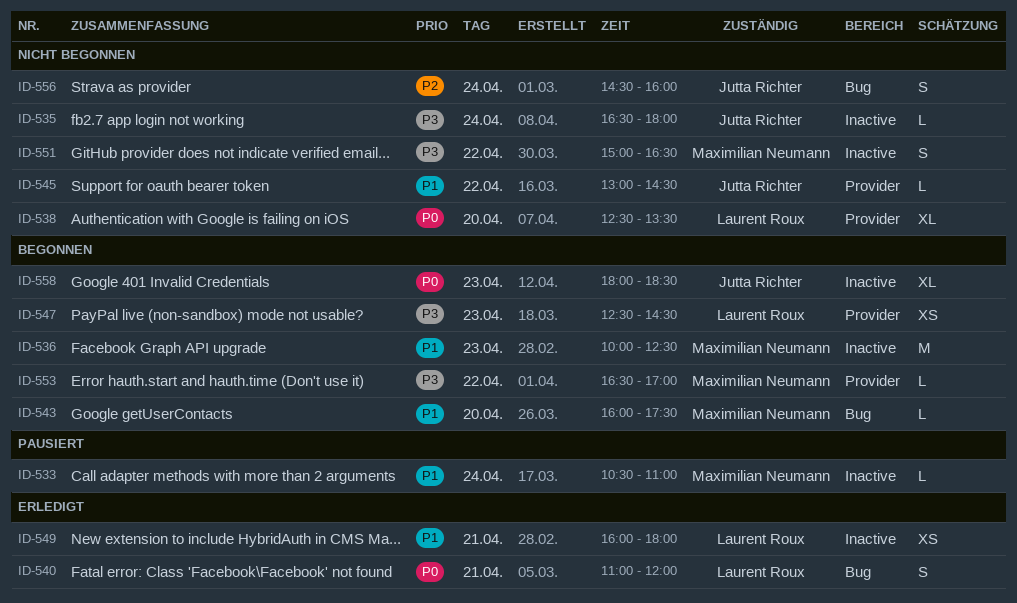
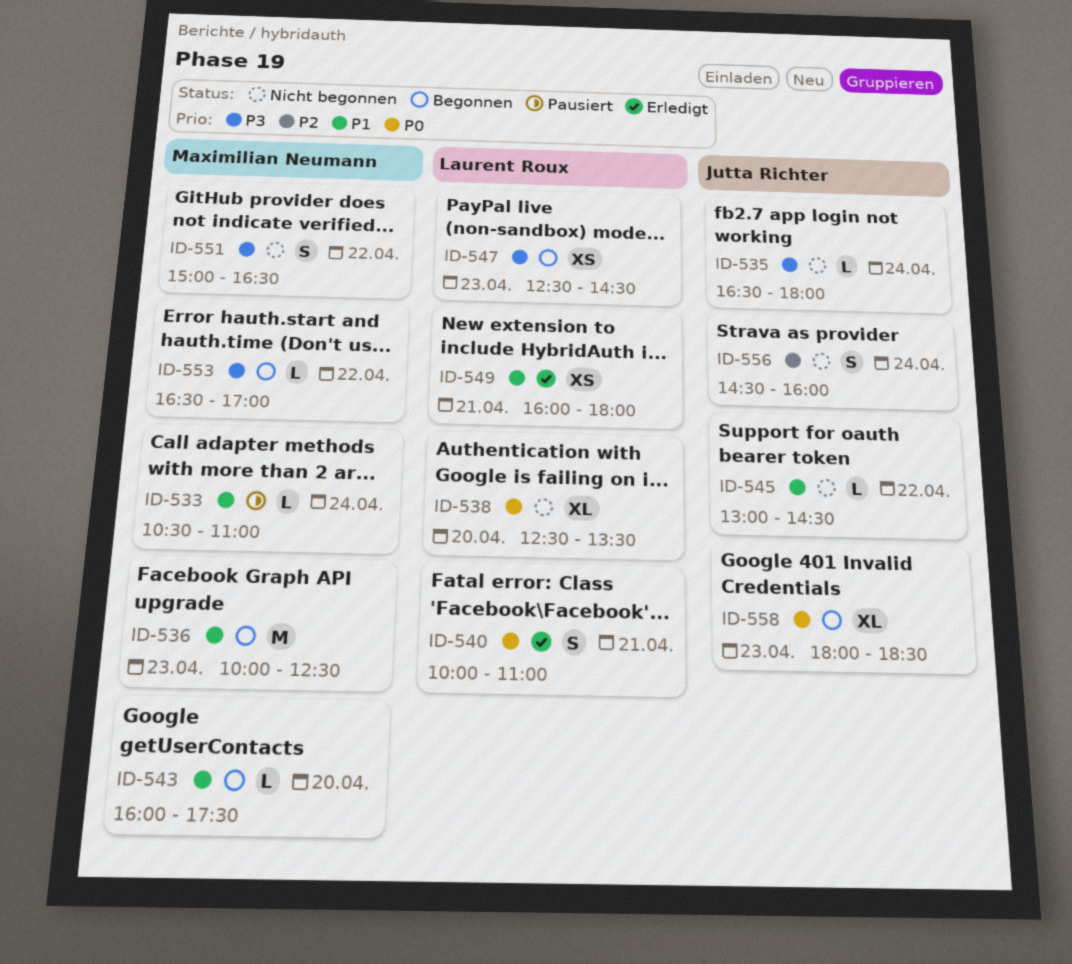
ID-540, begins: 11:00 -> 10:00
ID-540, ends: 12:00 -> 11:00

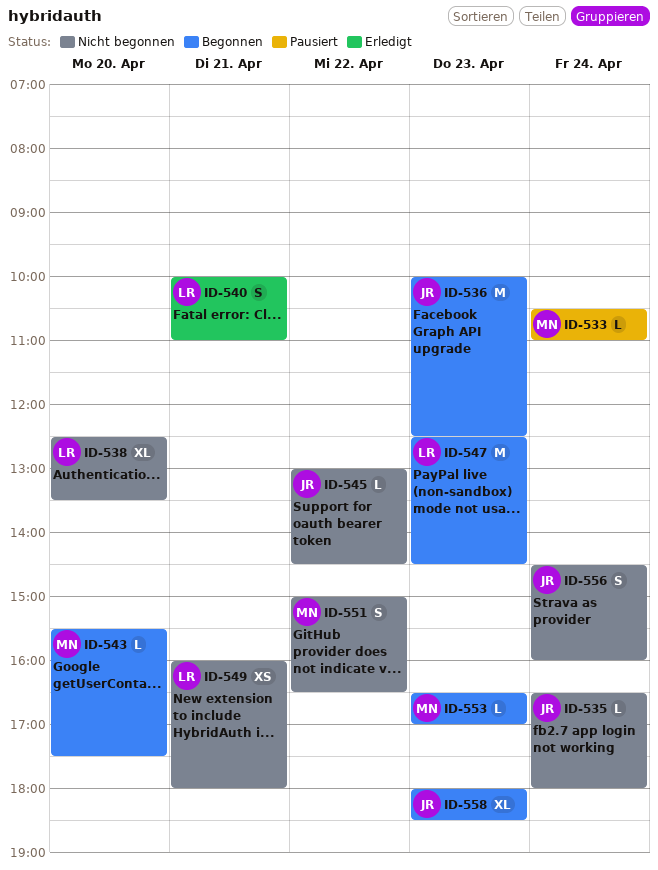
ID-536, owner: Maximilian Neumann -> Jutta Richter
ID-543, begins: 16:00 -> 15:30
ID-547, estimate: XS -> M
ID-549, status: Erledigt -> Nicht begonnen
ID-553, day: Apr 22 -> Apr 23

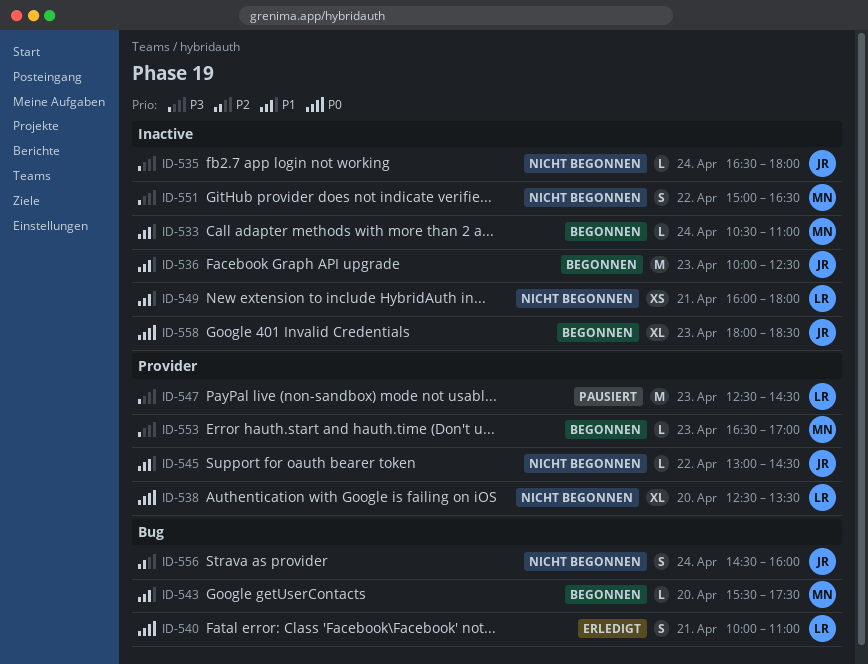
ID-533, status: Pausiert -> Begonnen
ID-547, status: Begonnen -> Pausiert

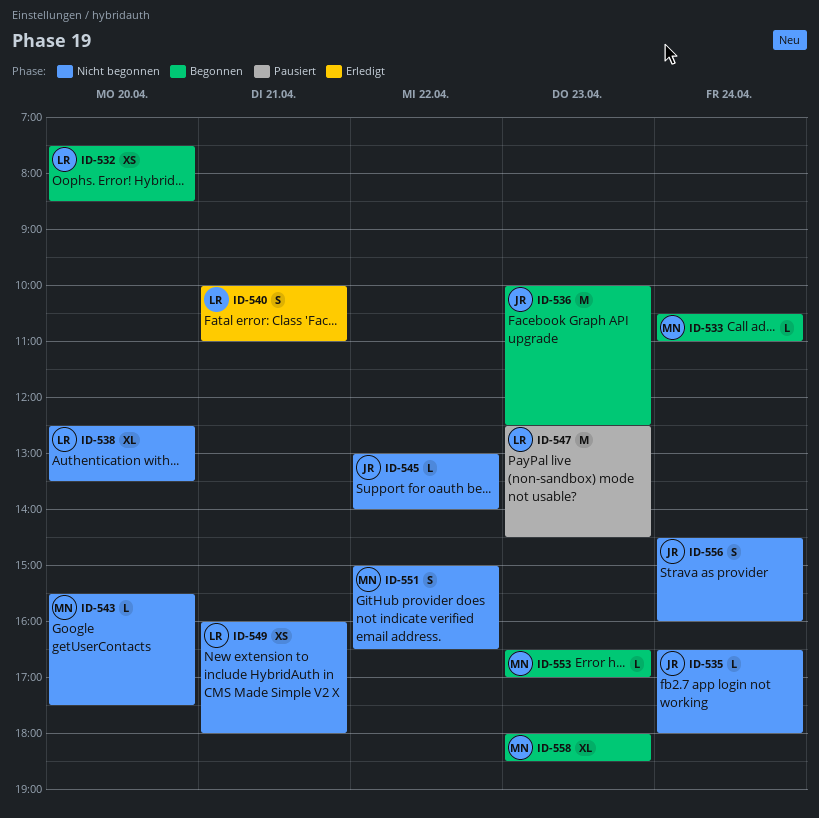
ID-532: none -> present
ID-543, status: Begonnen -> Nicht begonnen
ID-545, ends: 14:30 -> 14:00
ID-558, owner: JR -> MN

